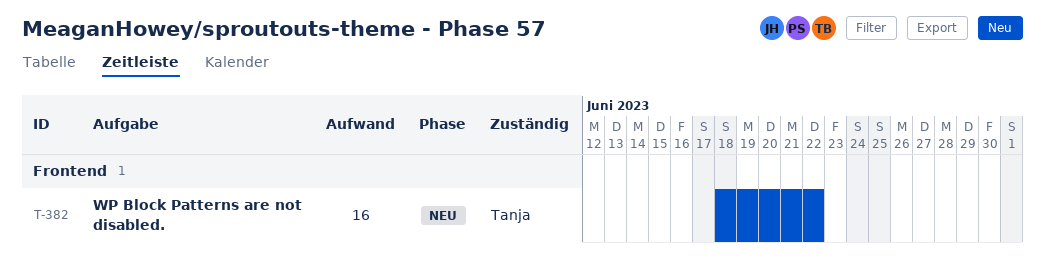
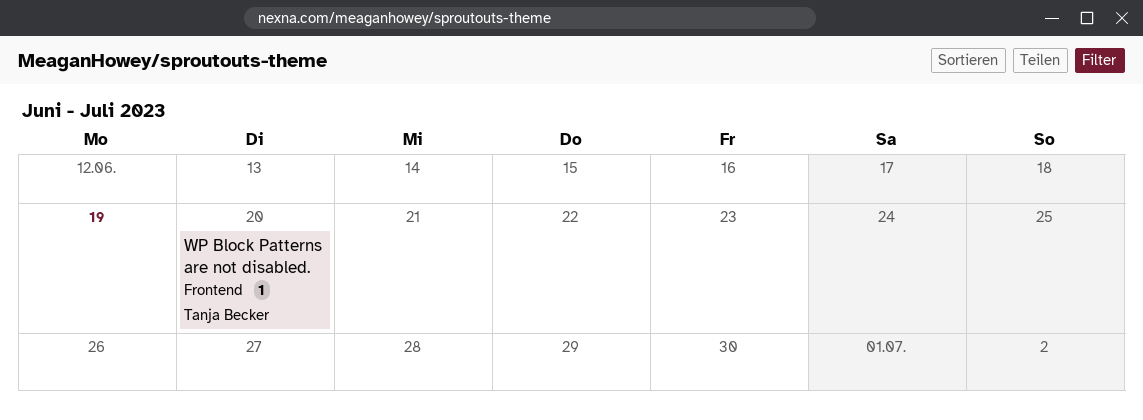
WP Block Patterns are not disabled., estimate: 16 -> 1
WP Block Patterns are not disabled., due: Jun 22 -> Jun 20

